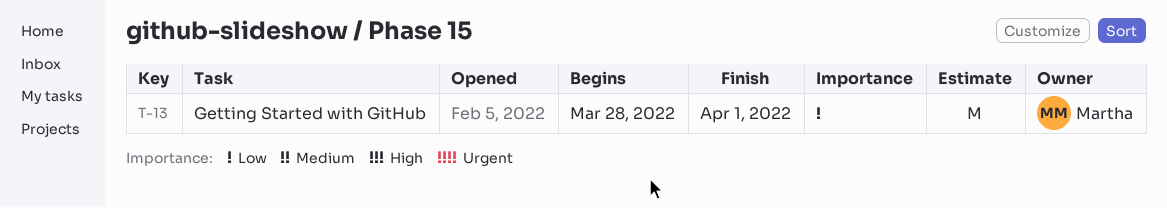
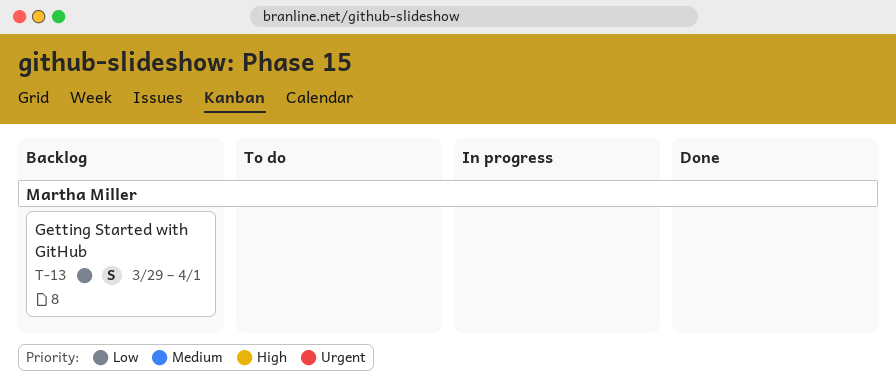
T-13, estimate: M -> S
T-13, start: Mar 28 -> Mar 29

